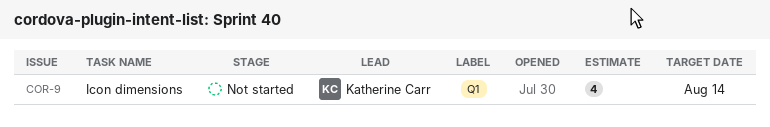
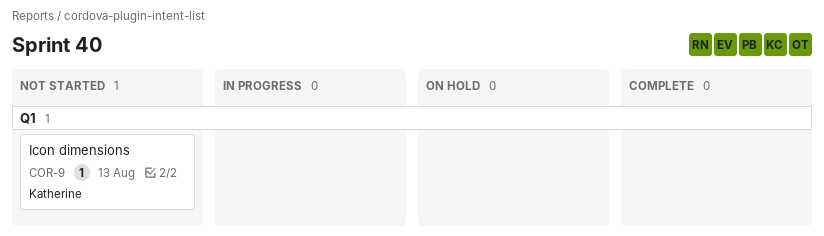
COR-9, estimate: 4 -> 1
COR-9, due: Aug 14 -> Aug 13

